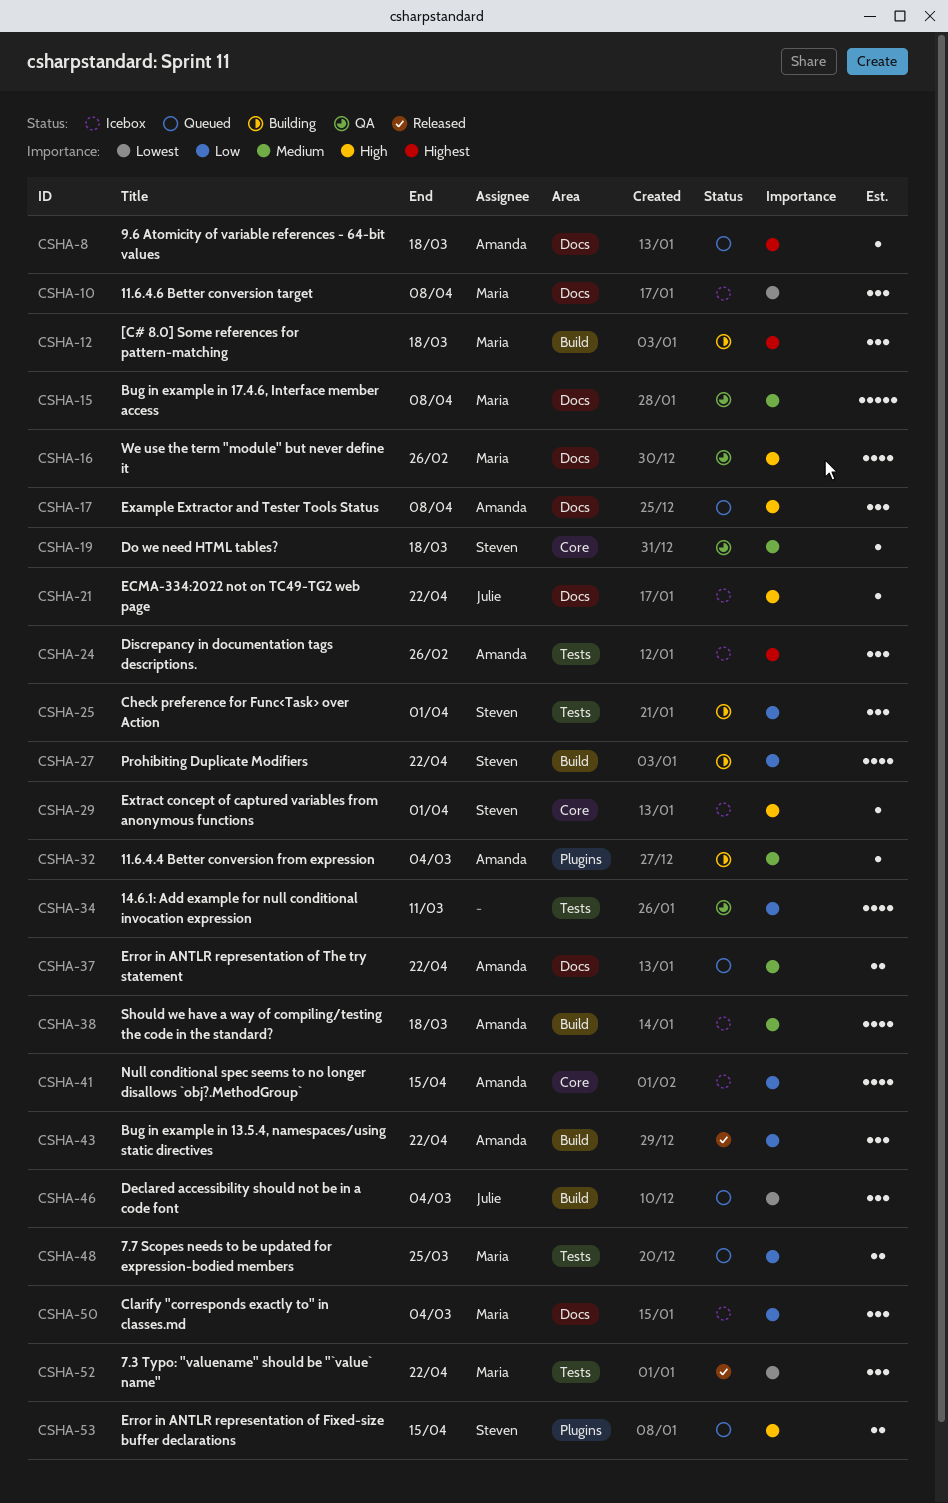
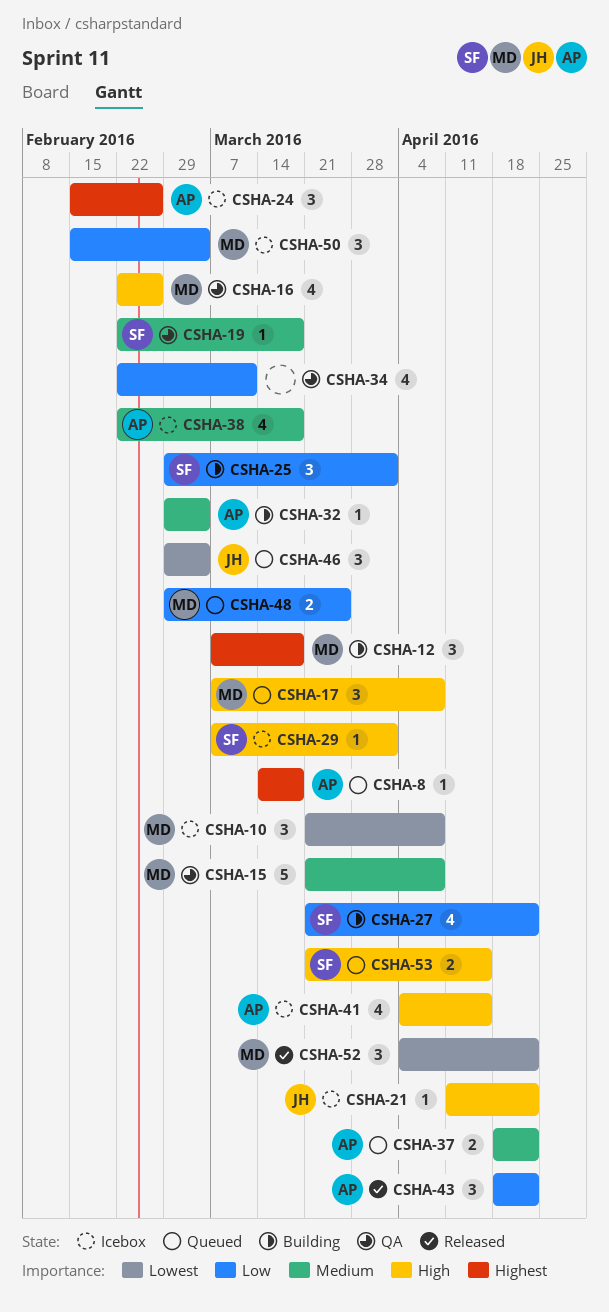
CSHA-17, owner: Amanda -> Maria
CSHA-41, priority: Low -> High

